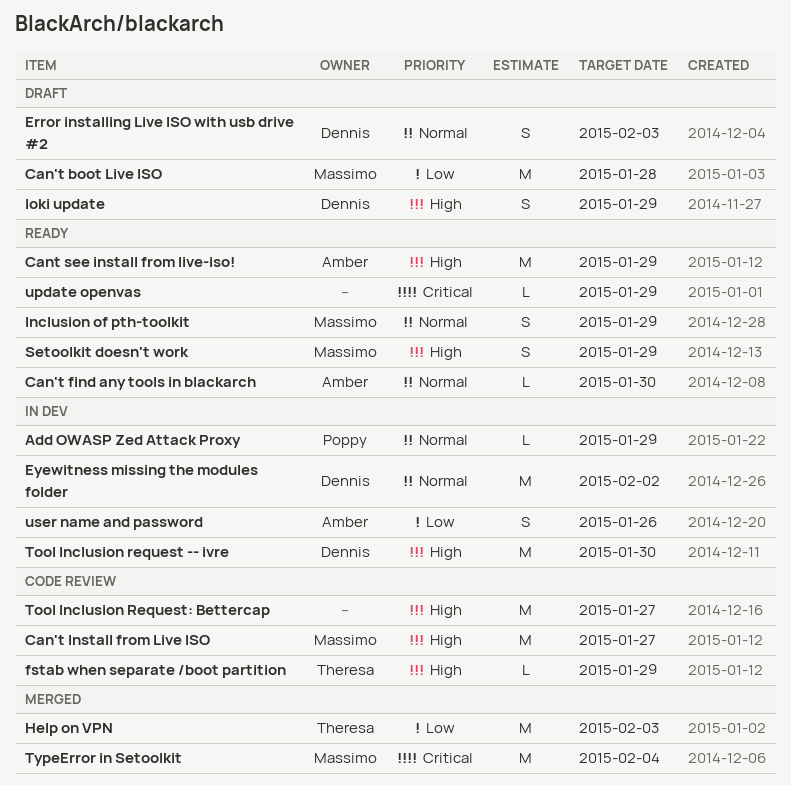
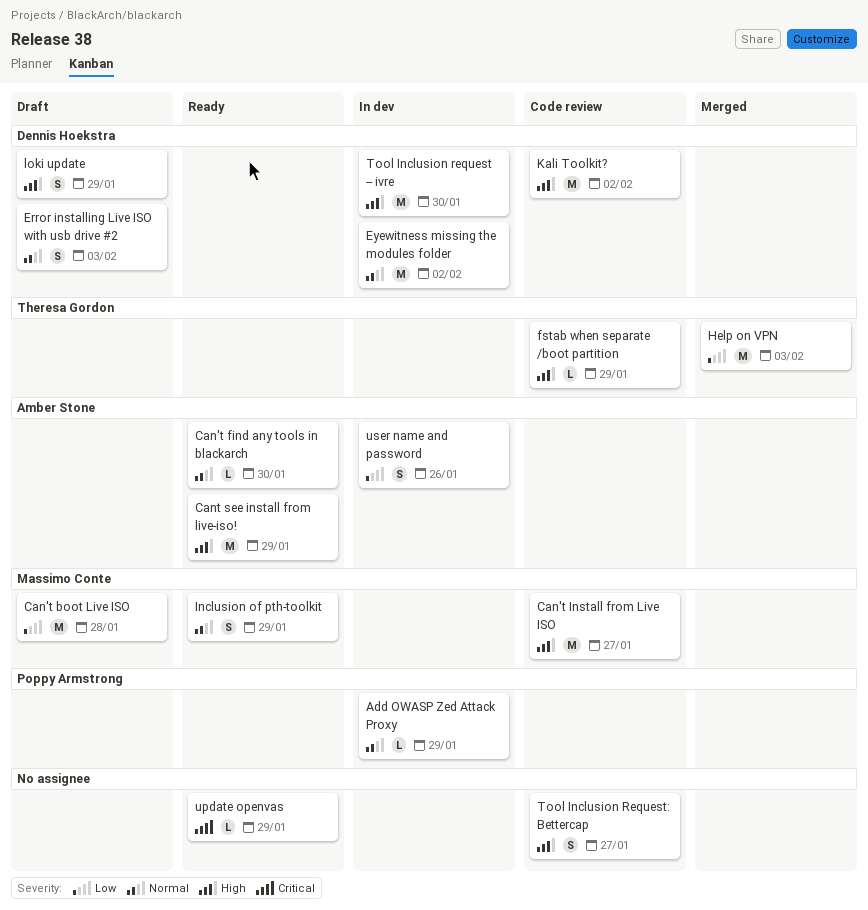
Kali Toolkit?: none -> present
Setoolkit doesn't work: present -> none
Tool Inclusion Request: Bettercap, estimate: M -> S
TypeError in Setoolkit: present -> none

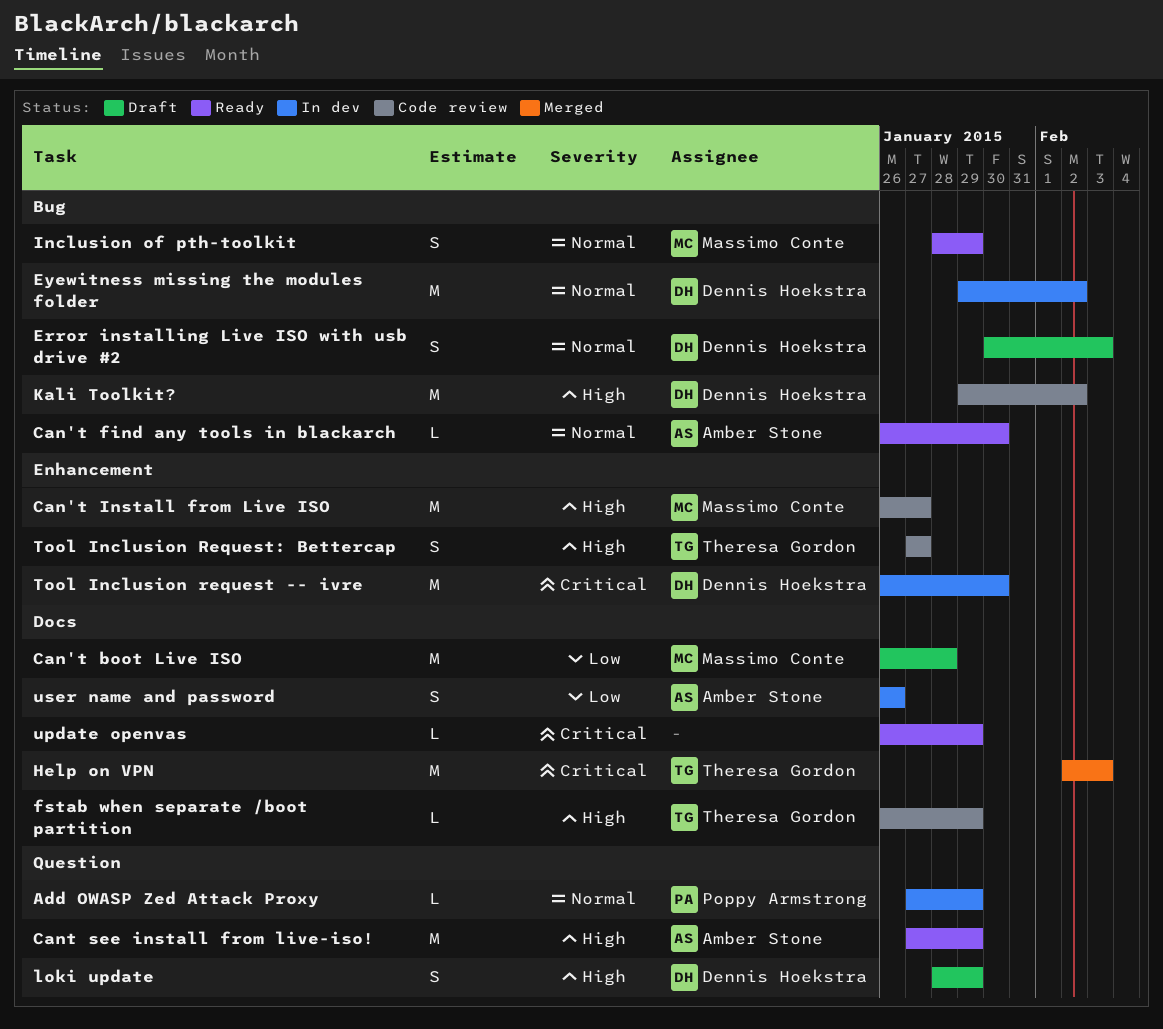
Help on VPN, priority: Low -> Critical
Tool Inclusion request -- ivre, priority: High -> Critical
Tool Inclusion Request: Bettercap, owner: none -> Theresa Gordon

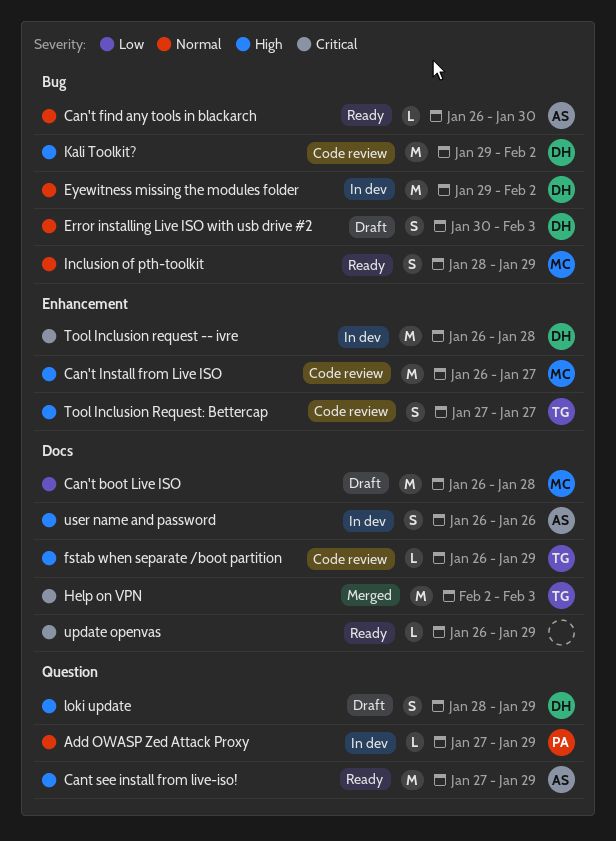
Tool Inclusion request -- ivre, due: Jan 30 -> Jan 28
user name and password, priority: Low -> High

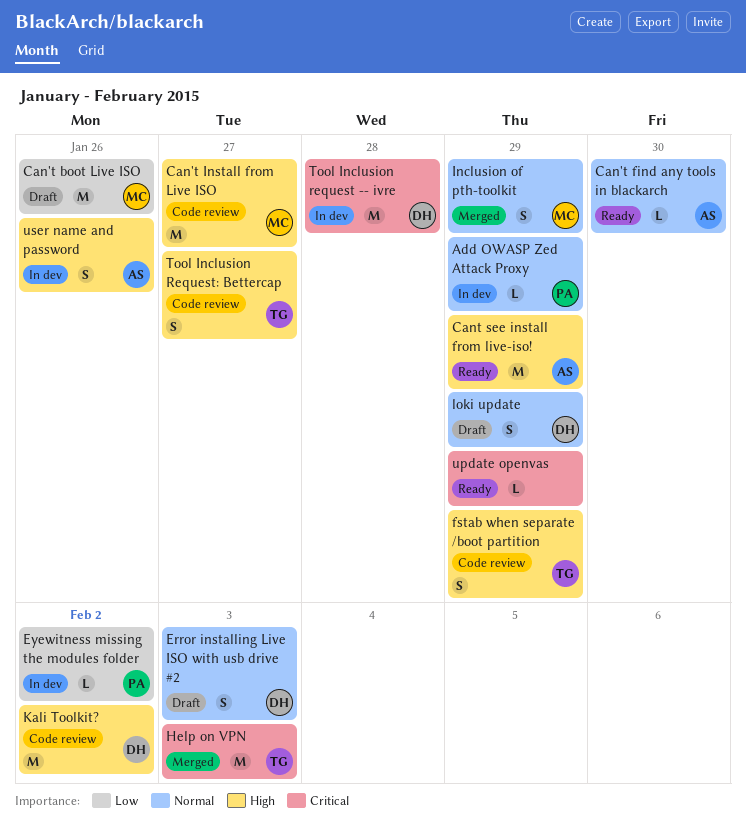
Can't boot Live ISO, due: Jan 28 -> Jan 26
Eyewitness missing the modules folder, owner: DH -> PA
Eyewitness missing the modules folder, priority: Normal -> Low
Eyewitness missing the modules folder, estimate: M -> L
fstab when separate /boot partition, estimate: L -> S
Inclusion of pth-toolkit, status: Ready -> Merged
loki update, priority: High -> Normal

